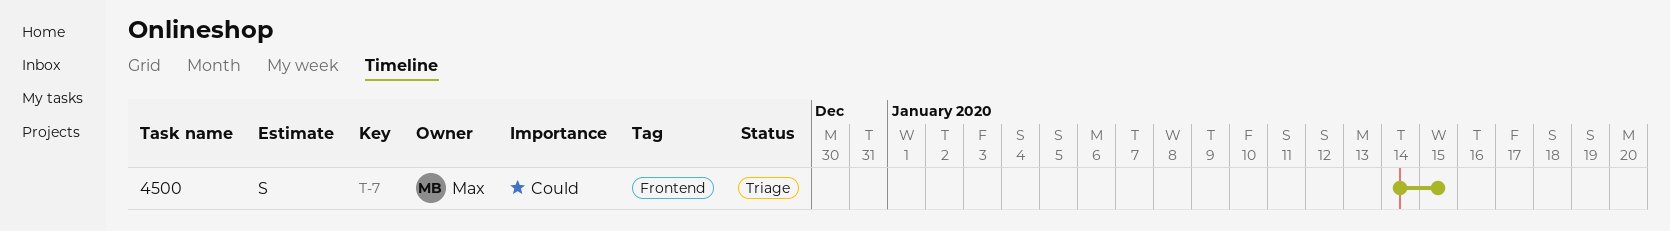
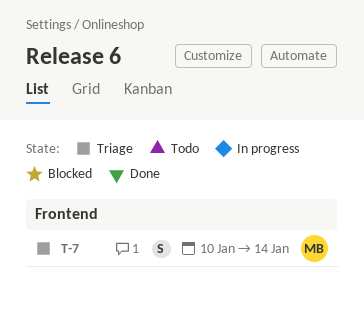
T-7, start: Jan 14 -> Jan 10
T-7, due: Jan 15 -> Jan 14

